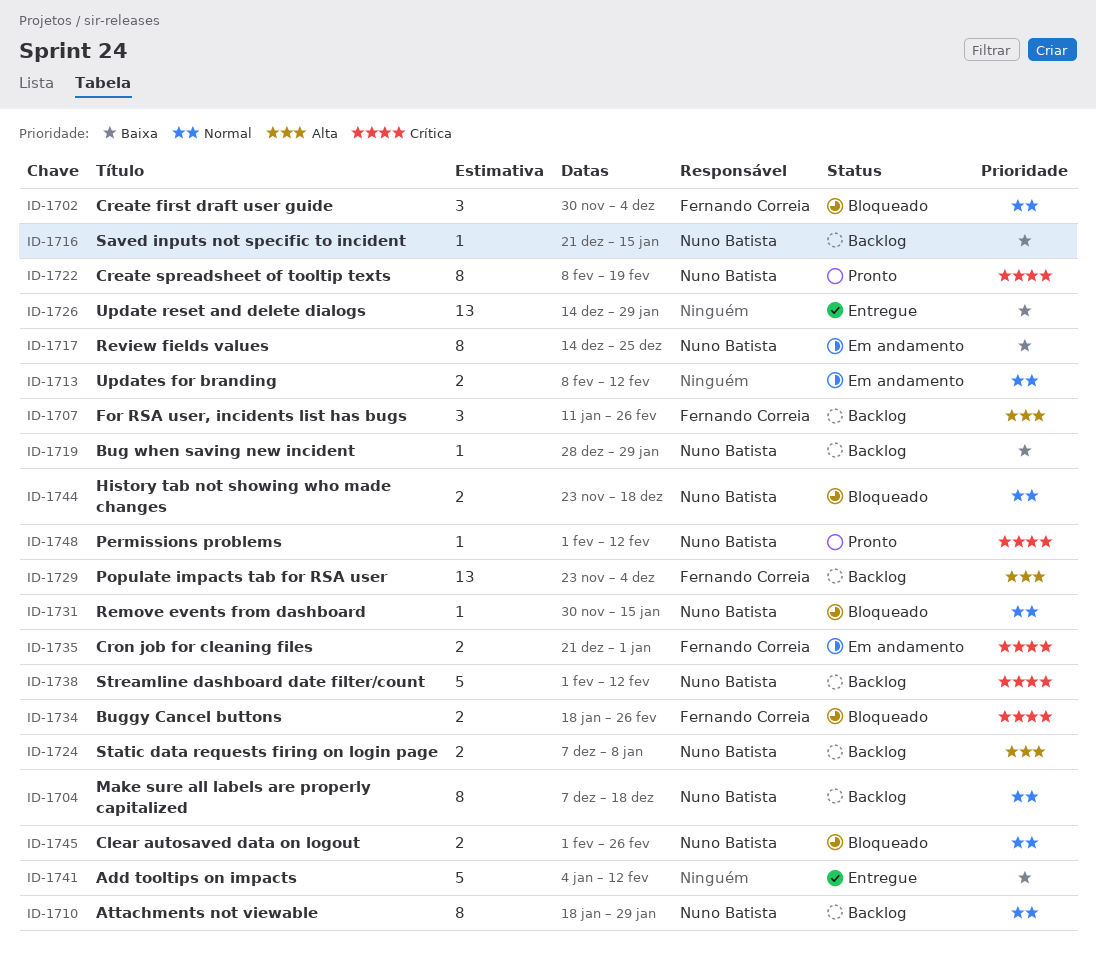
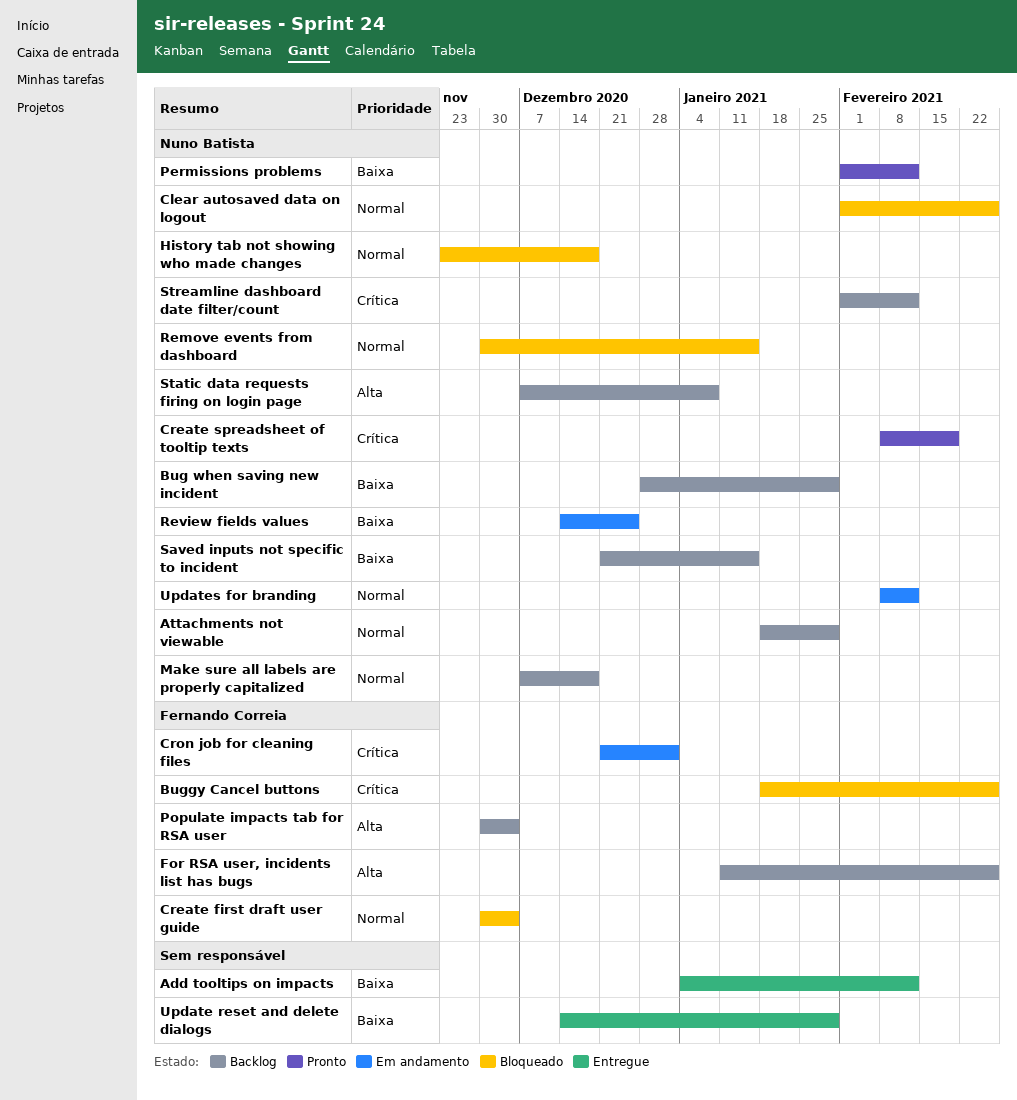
Permissions problems, priority: Crítica -> Baixa
Populate impacts tab for RSA user, start: Nov 23 -> Nov 30
Updates for branding, owner: none -> Nuno Batista

